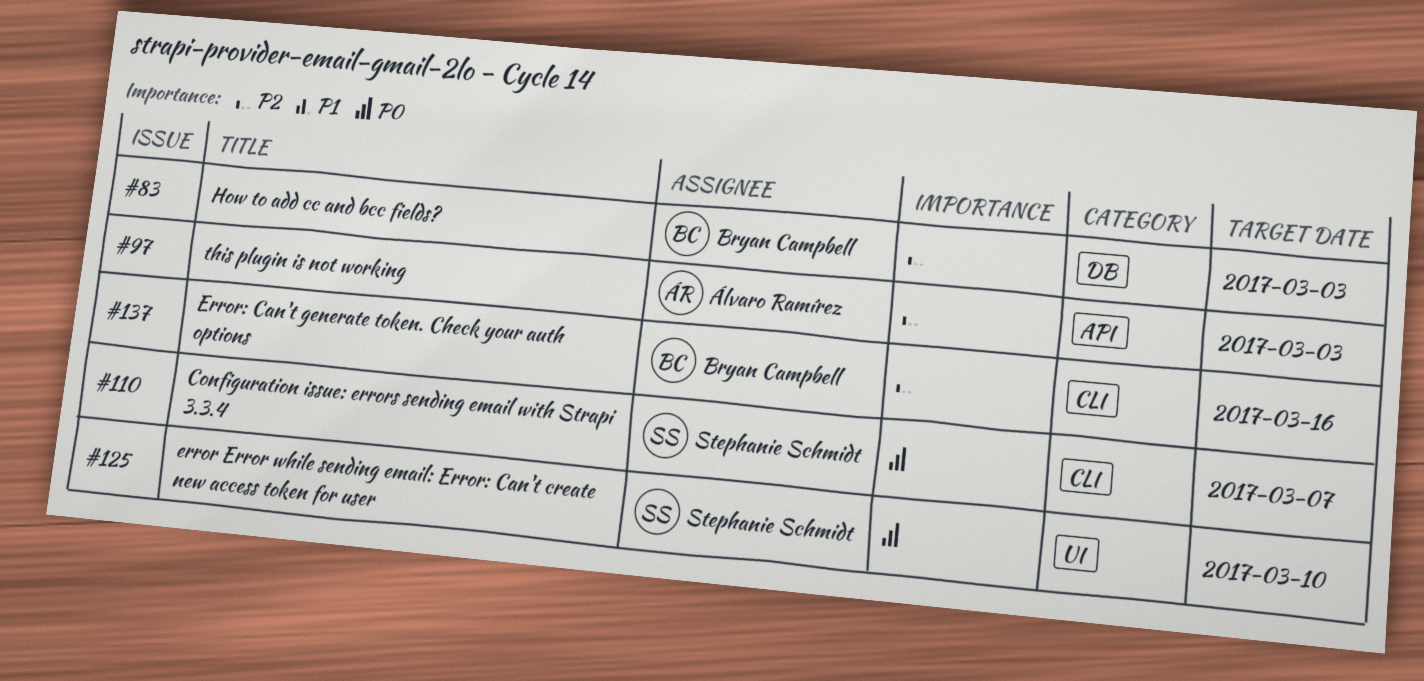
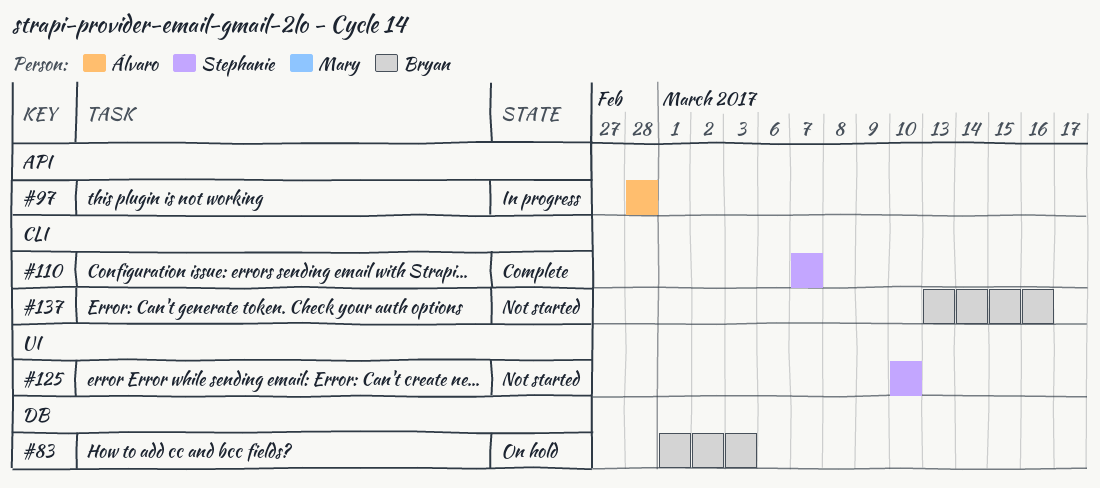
#97, due: Mar 3 -> Feb 28

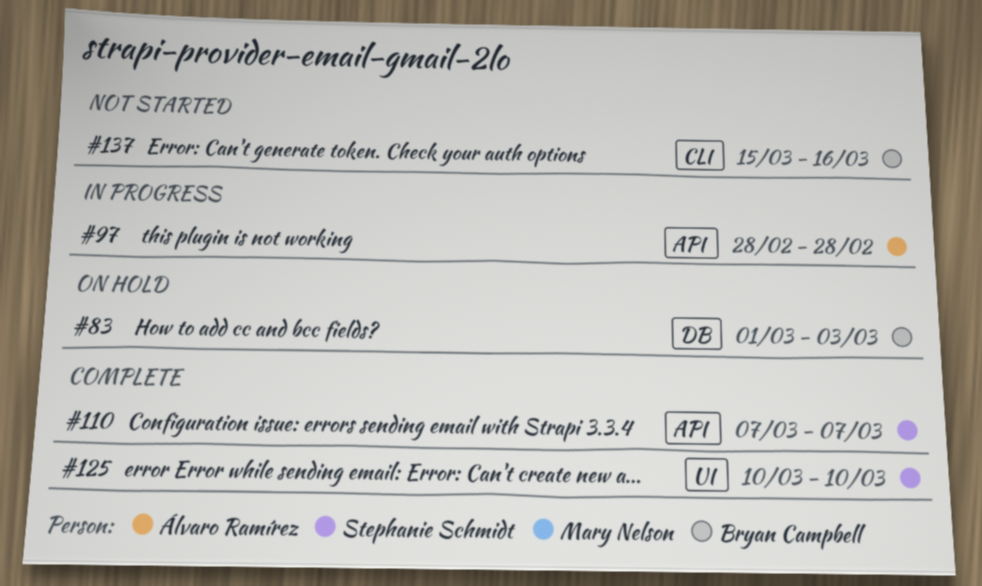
#110, label: CLI -> API
#125, status: Not started -> Complete
#137, start: Mar 13 -> Mar 15

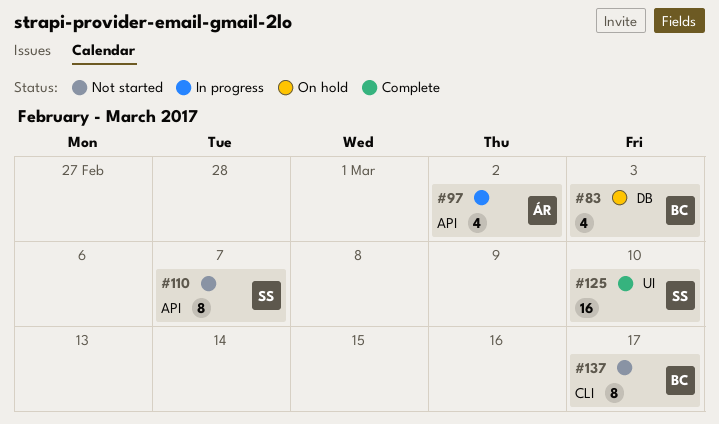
#97, due: Feb 28 -> Mar 2
#110, status: Complete -> Not started
#137, due: Mar 16 -> Mar 17

